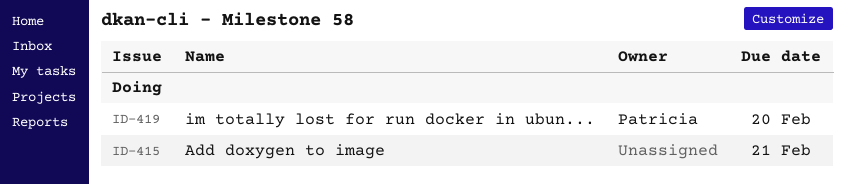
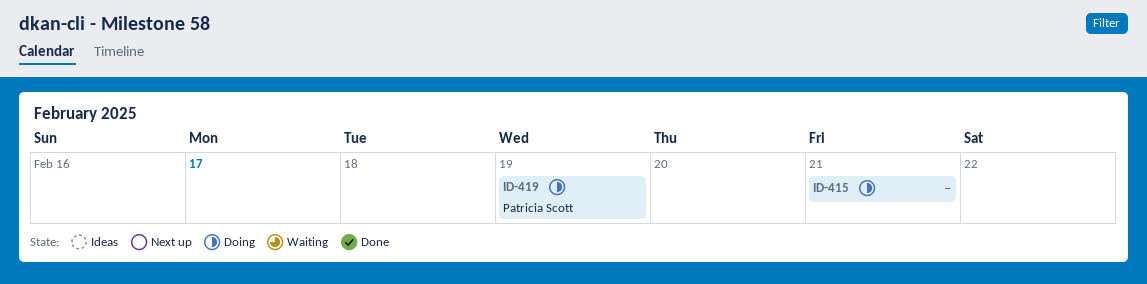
ID-419, due: Feb 20 -> Feb 19

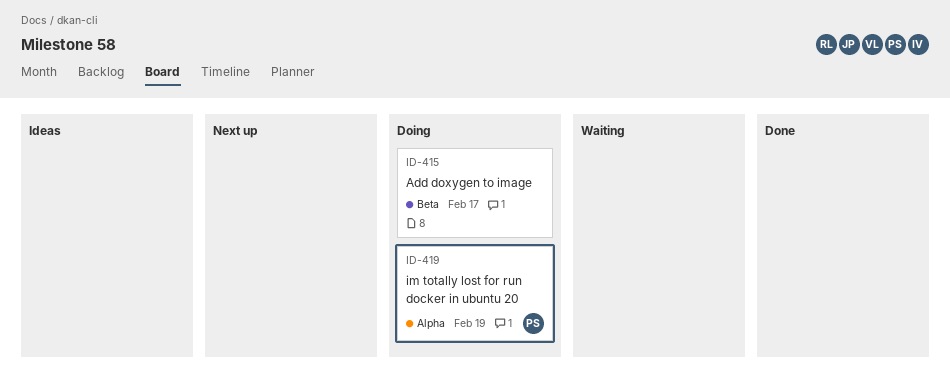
ID-415, due: Feb 21 -> Feb 17

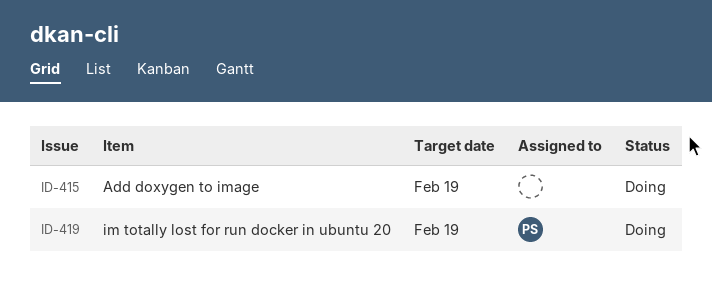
ID-415, due: Feb 17 -> Feb 19

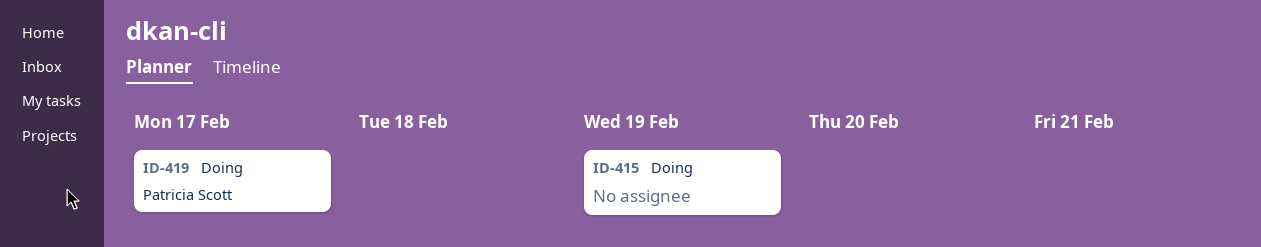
ID-419, due: Feb 19 -> Feb 17

